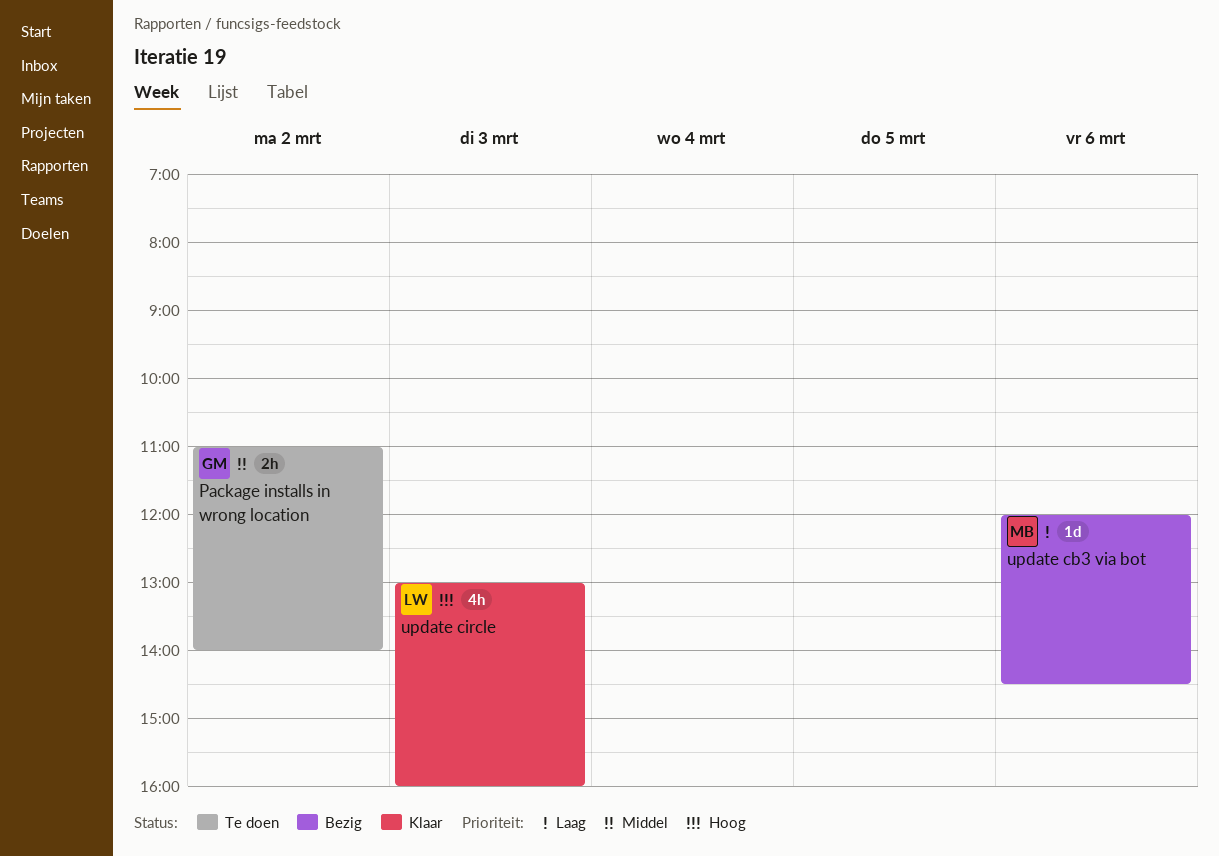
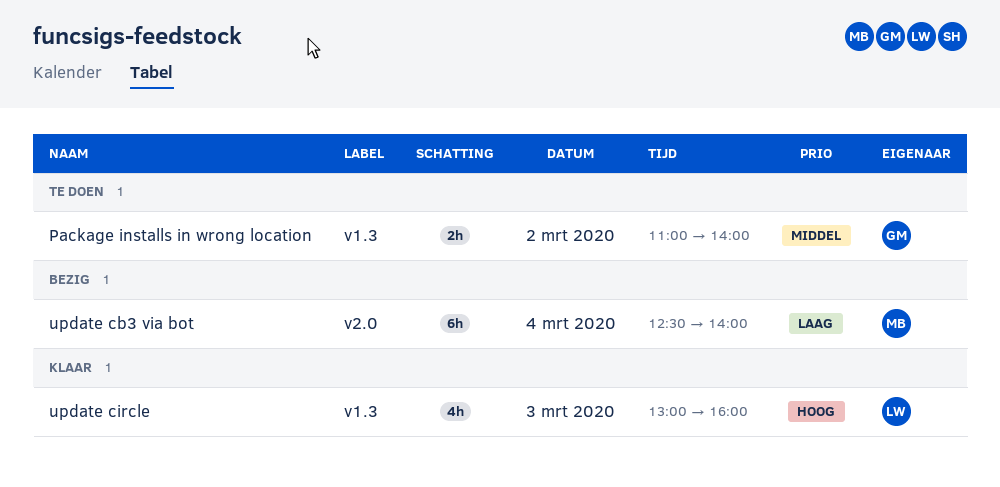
update cb3 via bot, estimate: 1d -> 6h
update cb3 via bot, day: Mar 6 -> Mar 4
update cb3 via bot, begins: 12:00 -> 12:30
update cb3 via bot, ends: 14:30 -> 14:00

